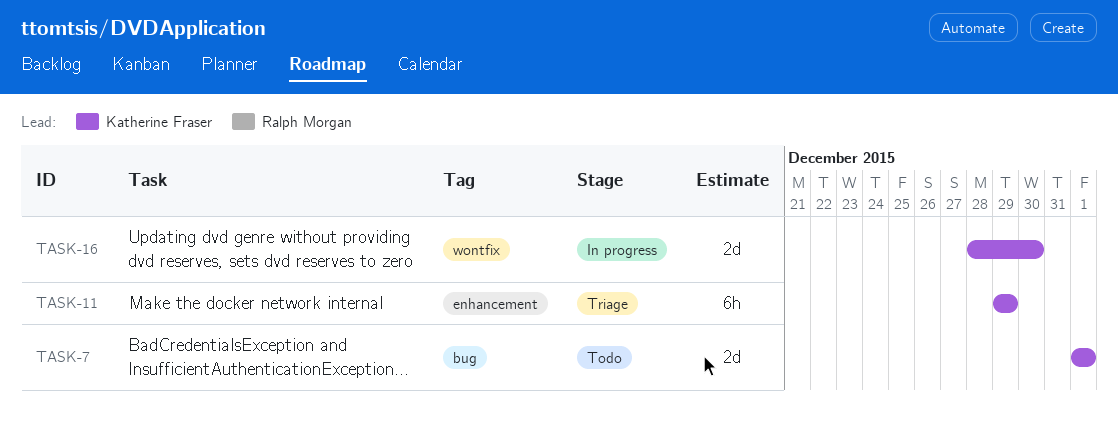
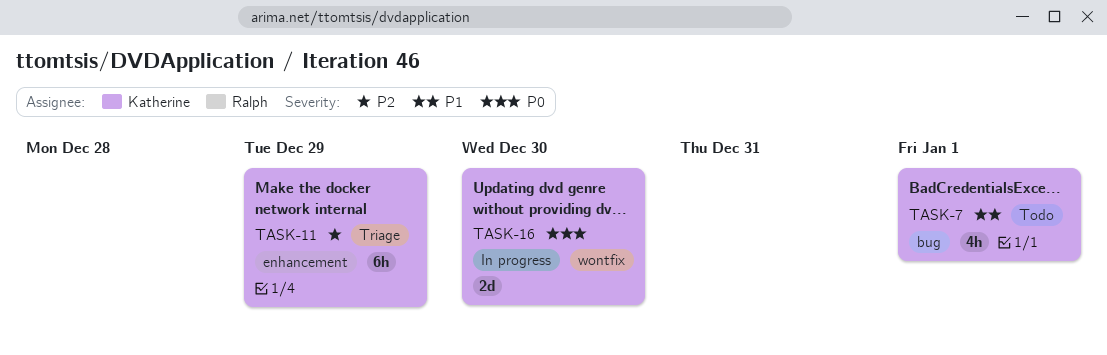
TASK-7, estimate: 2d -> 4h

